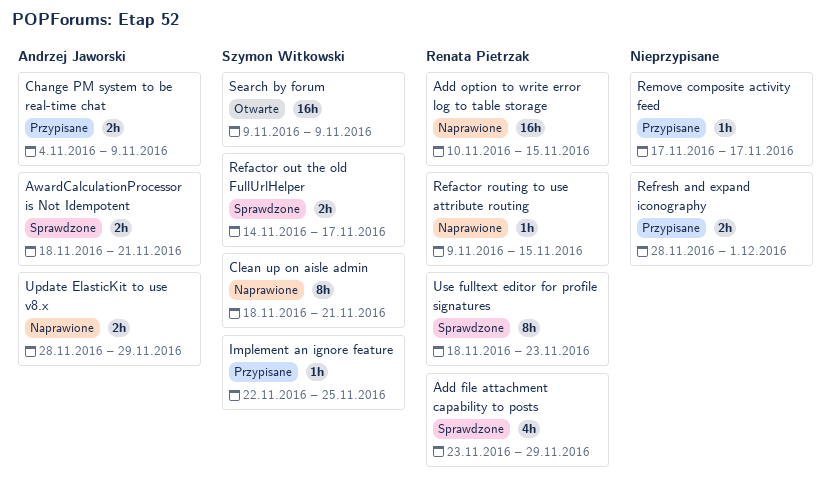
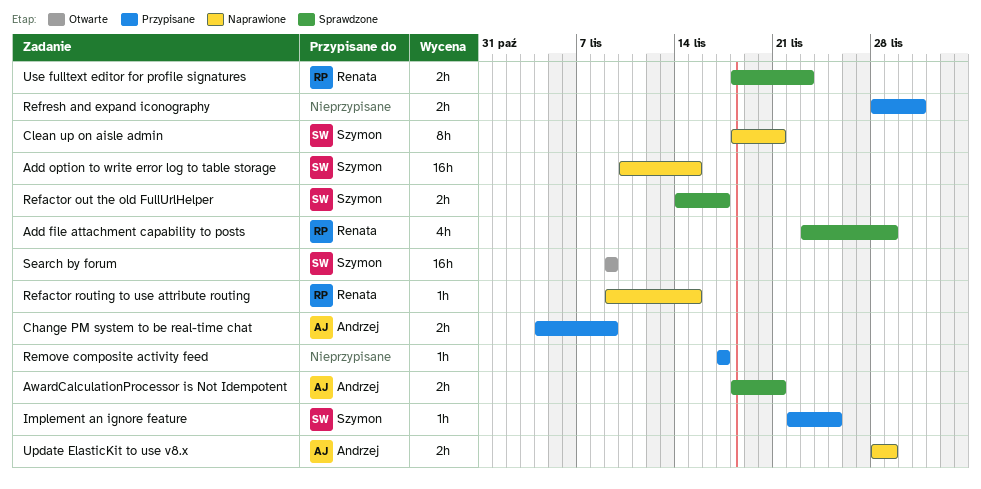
Add option to write error log to table storage, owner: Renata Pietrzak -> Szymon Witkowski
Use fulltext editor for profile signatures, estimate: 8h -> 2h

